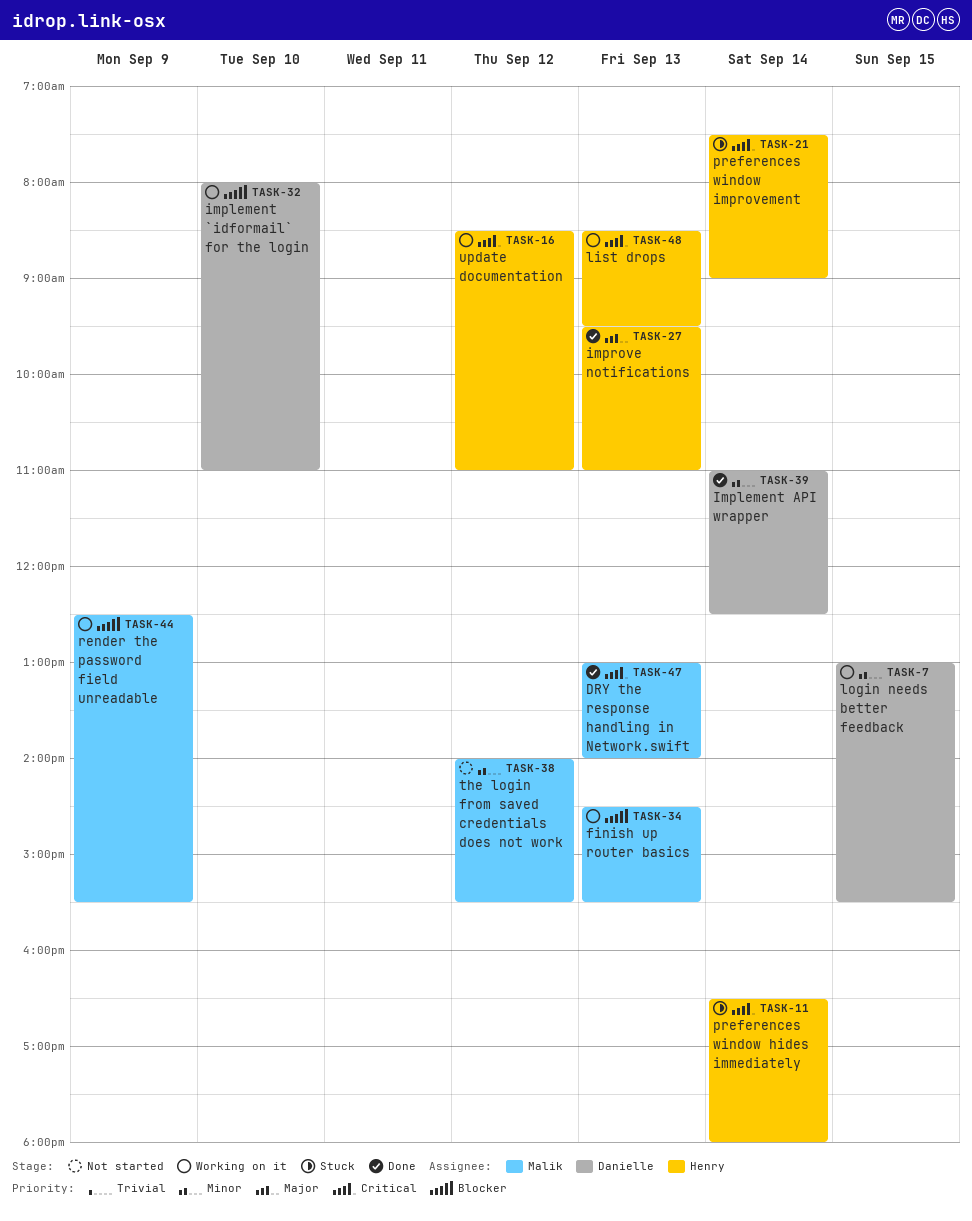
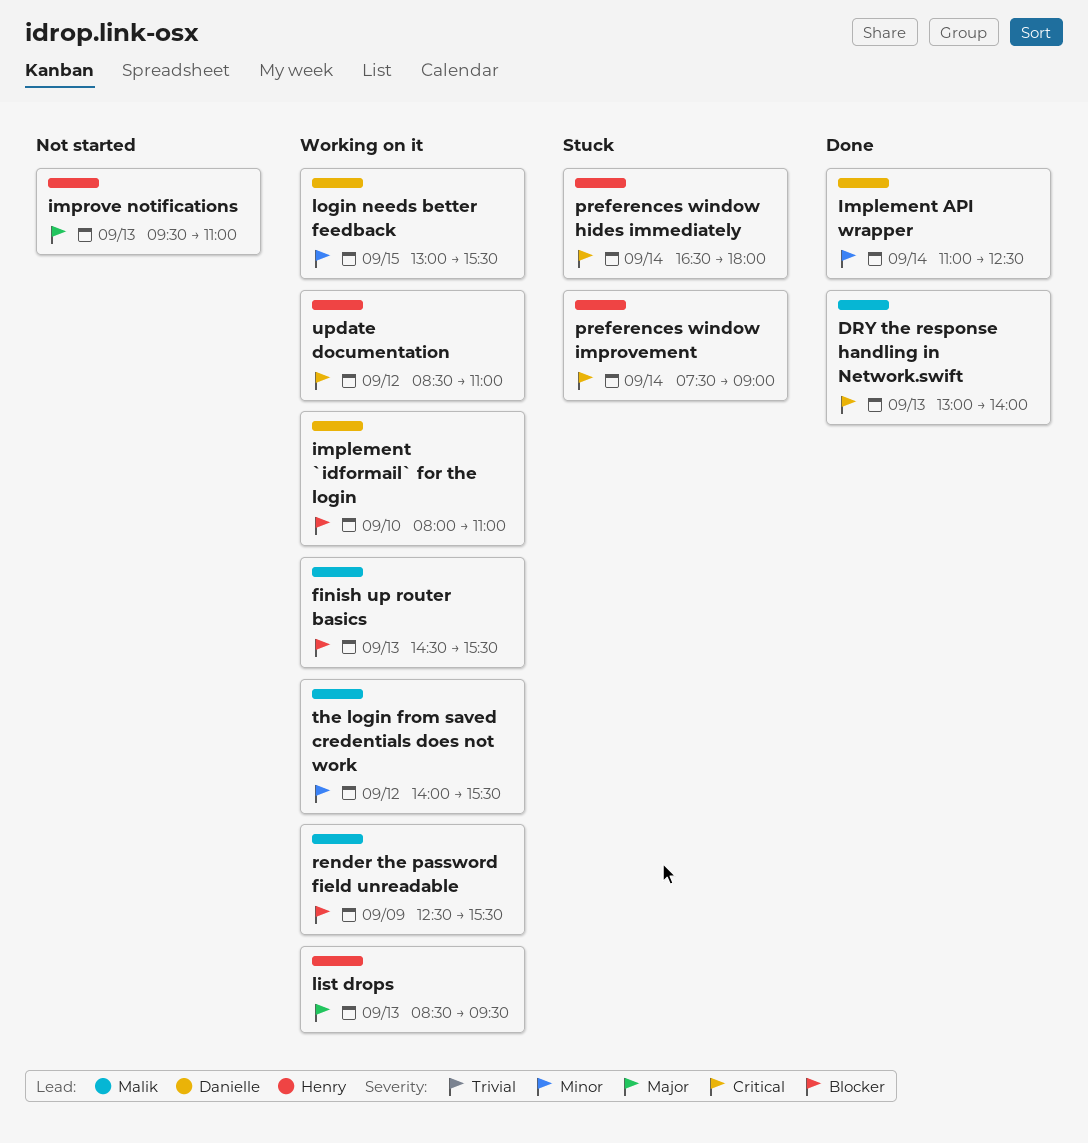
improve notifications, status: Done -> Not started
list drops, priority: Critical -> Major
the login from saved credentials does not work, status: Not started -> Working on it

